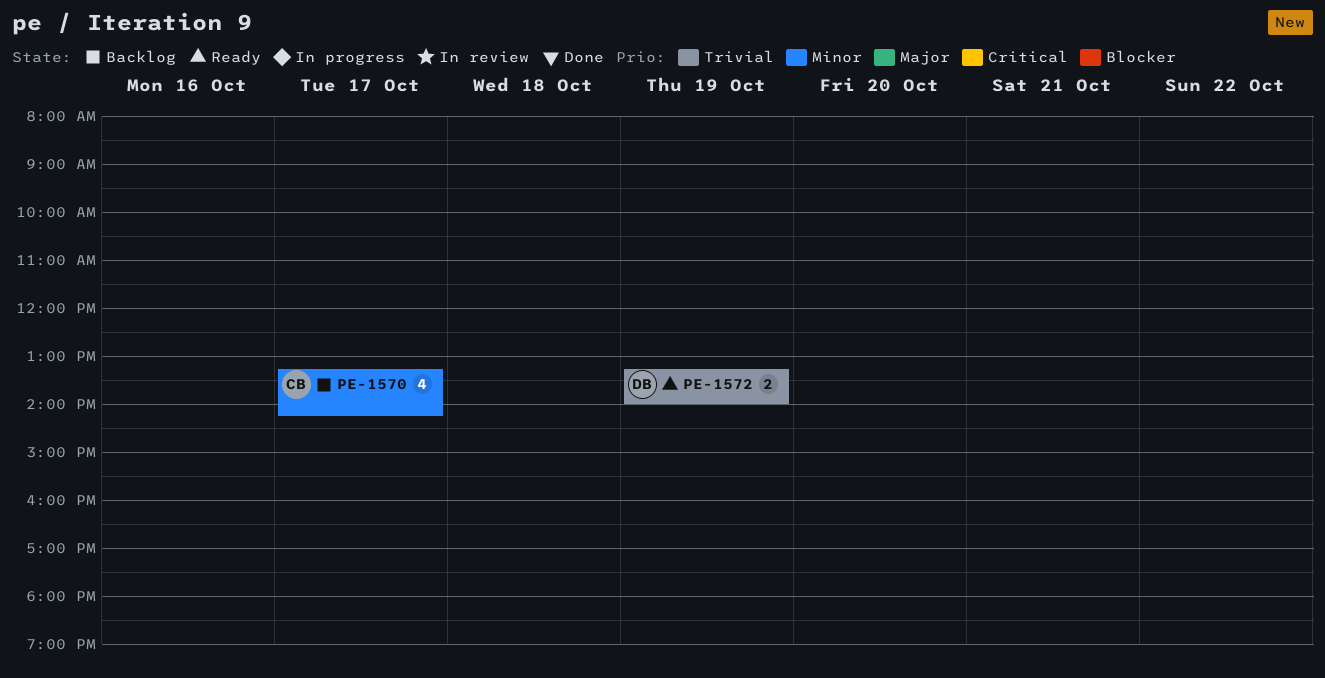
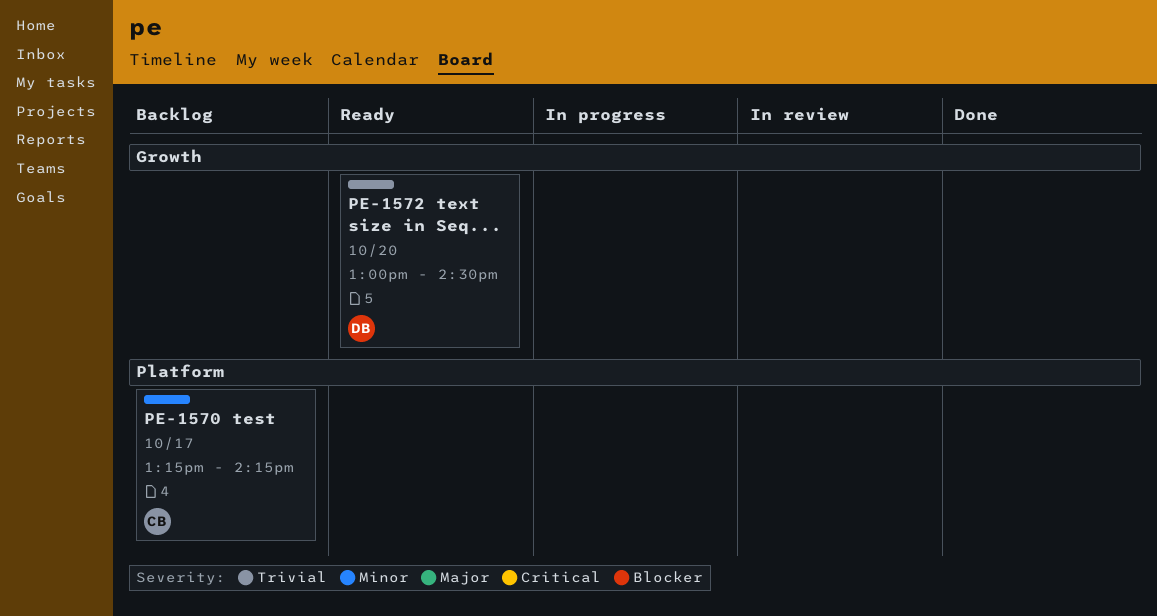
PE-1572, day: Oct 19 -> Oct 20
PE-1572, begins: 13:15 -> 13:00
PE-1572, ends: 14:00 -> 14:30

